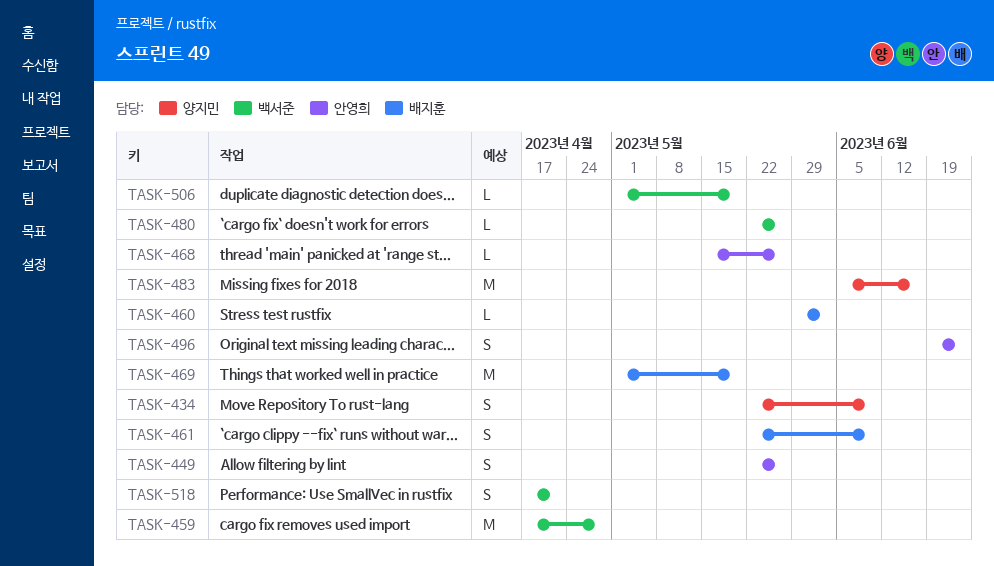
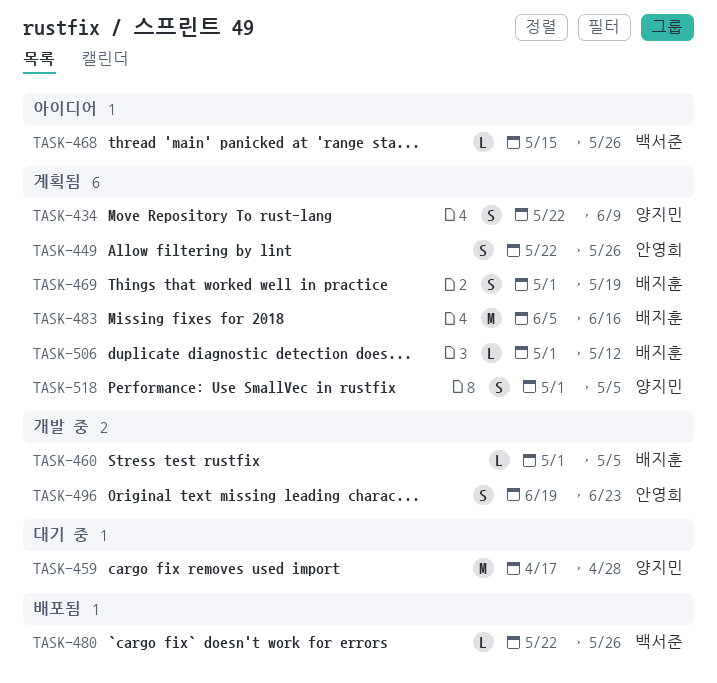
TASK-459, owner: 백서준 -> 양지민
TASK-460, start: May 29 -> May 1
TASK-460, due: Jun 2 -> May 5
TASK-461: present -> none
TASK-468, owner: 안영희 -> 백서준
TASK-469, estimate: M -> S
TASK-483, owner: 양지민 -> 배지훈
TASK-506, owner: 백서준 -> 배지훈
TASK-506, due: May 19 -> May 12
TASK-518, owner: 백서준 -> 양지민
TASK-518, start: Apr 17 -> May 1
TASK-518, due: Apr 21 -> May 5

